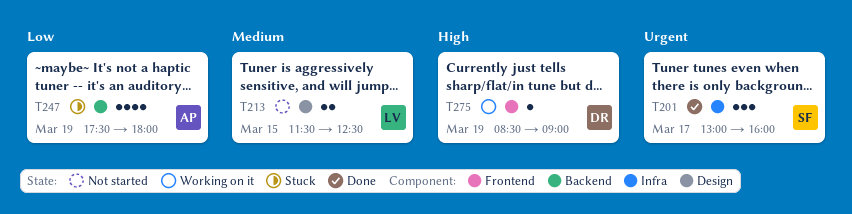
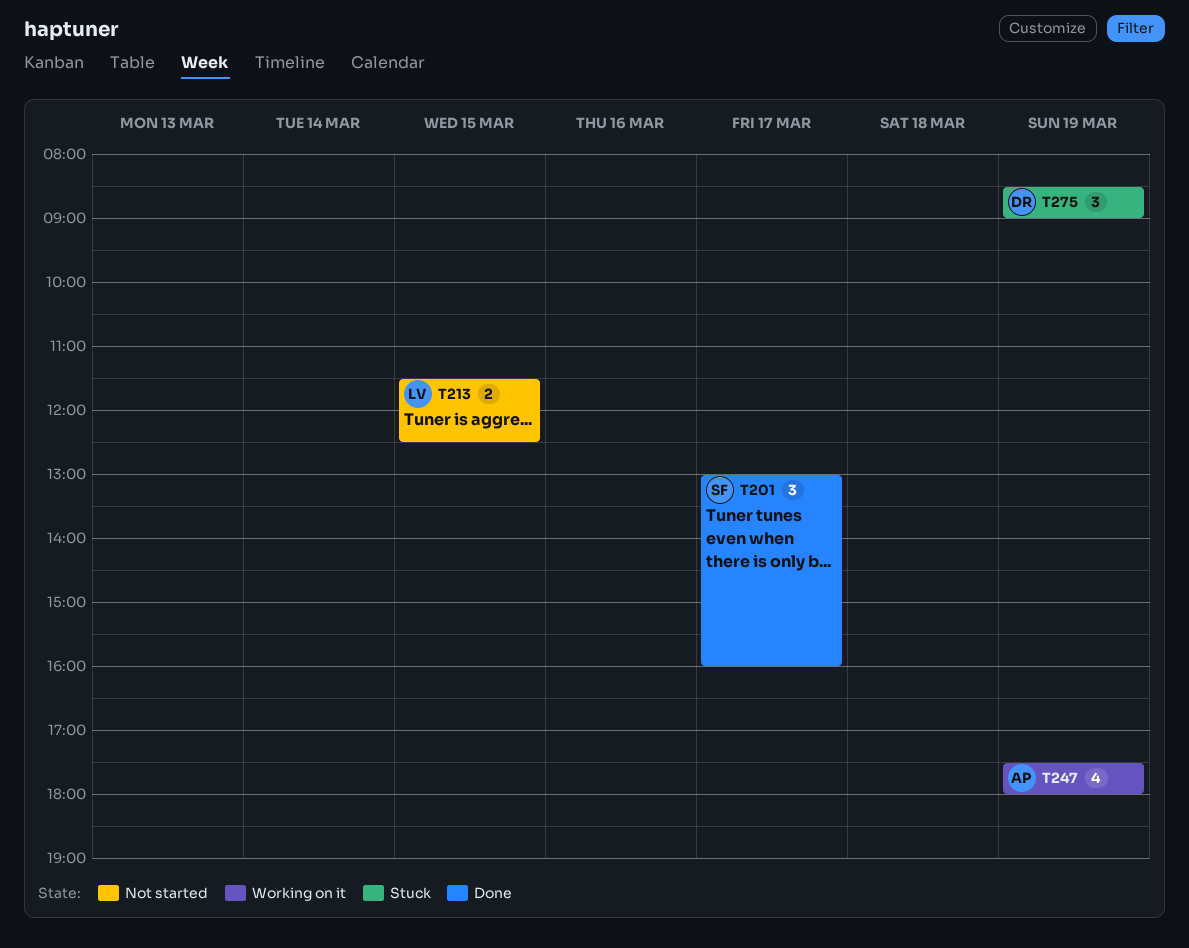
T247, status: Stuck -> Working on it
T275, status: Working on it -> Stuck
T275, estimate: 1 -> 3

